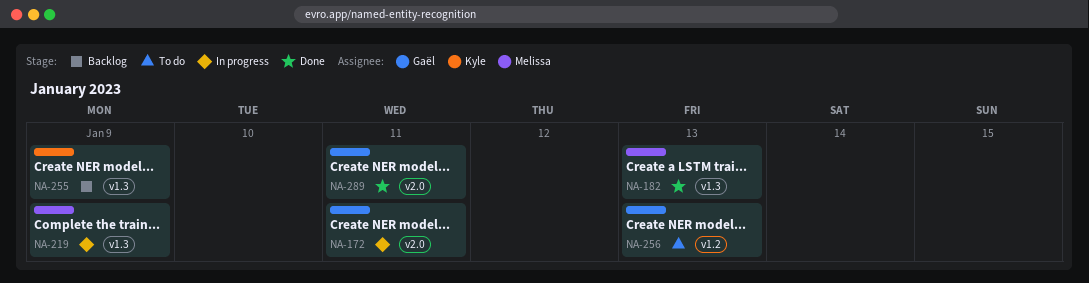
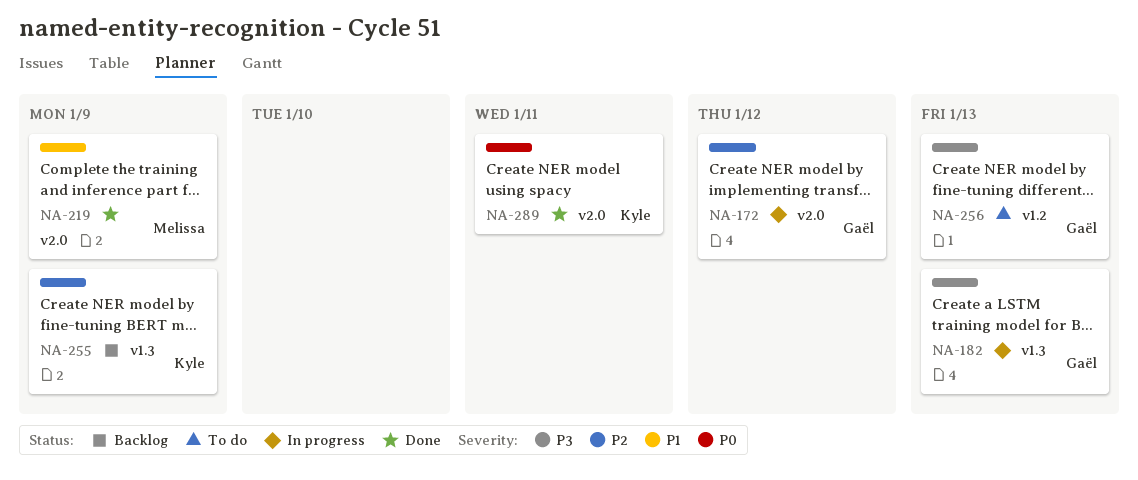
NA-172, due: Jan 11 -> Jan 12
NA-182, status: Done -> In progress
NA-182, owner: Melissa -> Gaël
NA-219, status: In progress -> Done
NA-219, label: v1.3 -> v2.0
NA-289, owner: Gaël -> Kyle

